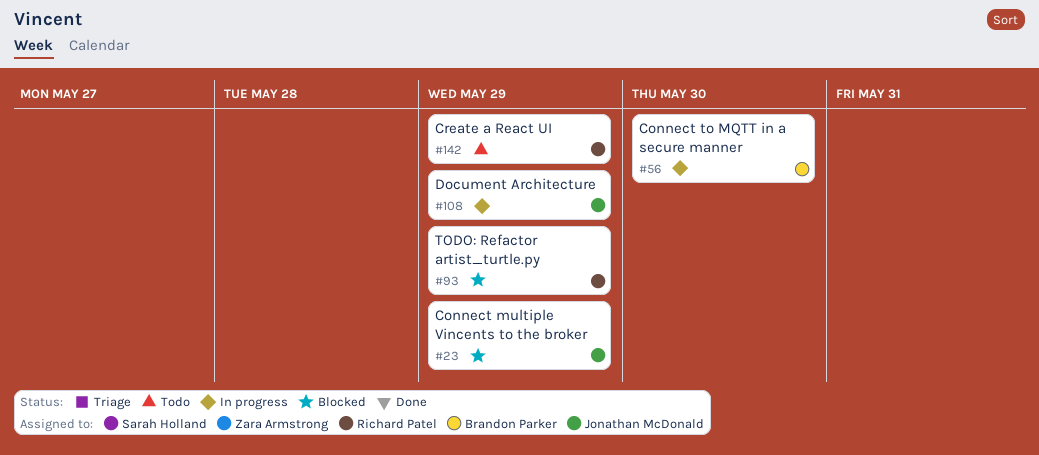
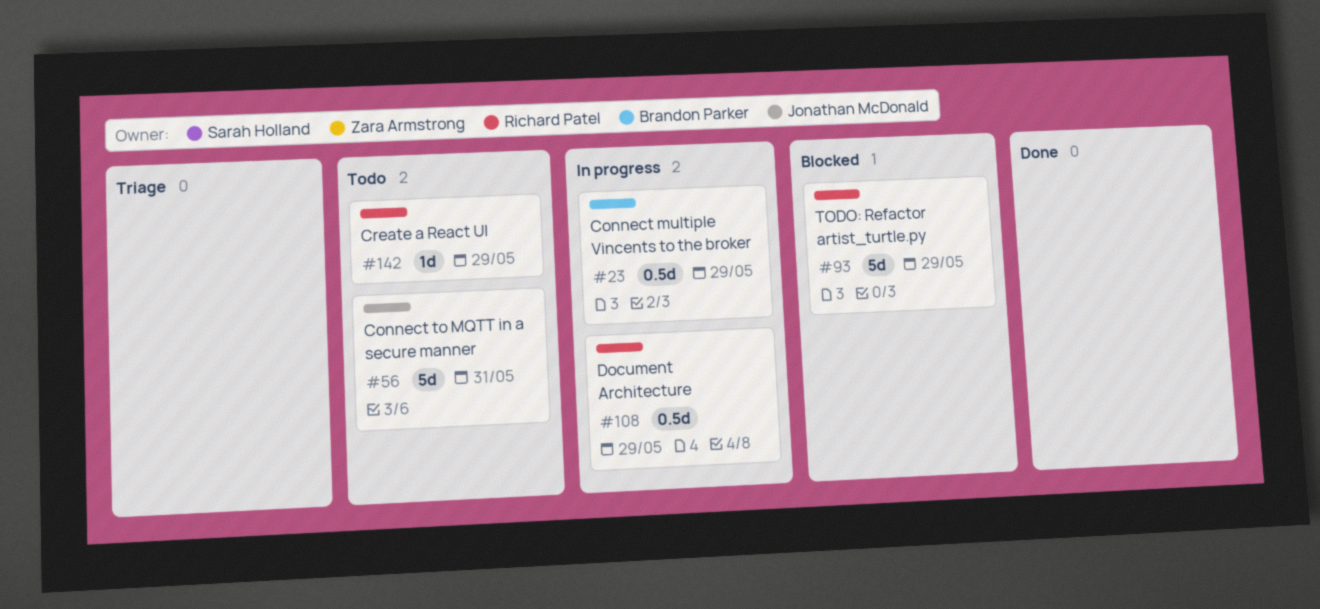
#23, status: Blocked -> In progress
#23, owner: Jonathan McDonald -> Brandon Parker
#56, status: In progress -> Todo
#56, owner: Brandon Parker -> Jonathan McDonald
#56, due: May 30 -> May 31
#108, owner: Jonathan McDonald -> Richard Patel

